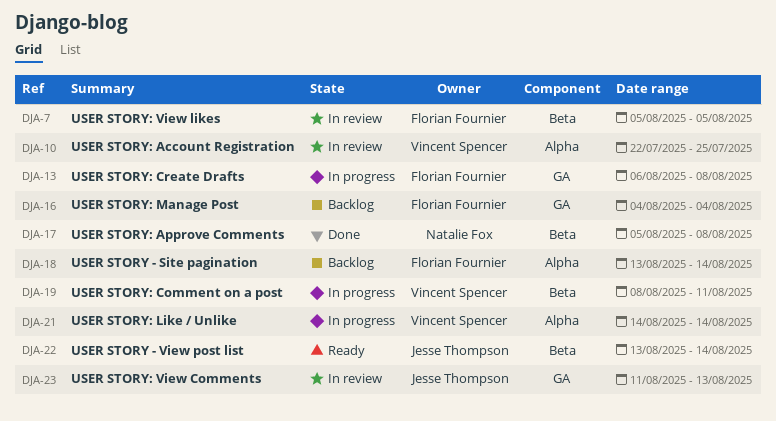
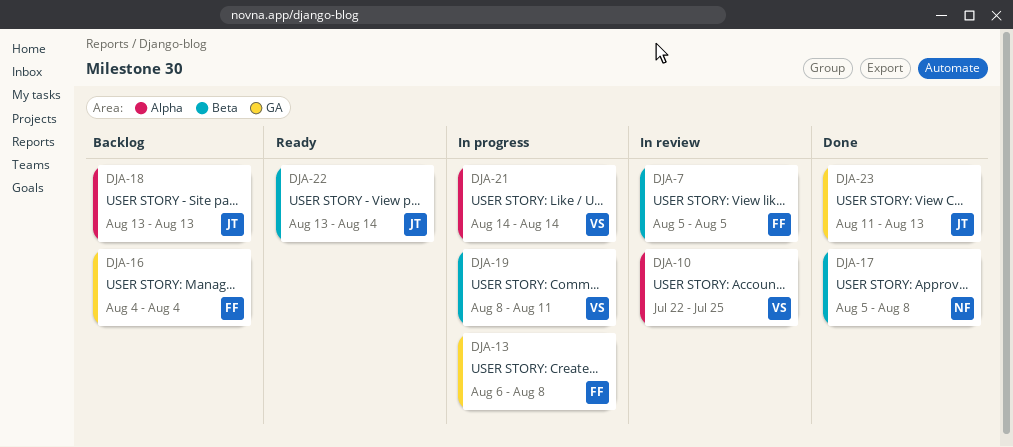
DJA-18, owner: Florian Fournier -> Jesse Thompson
DJA-18, due: Aug 14 -> Aug 13
DJA-23, status: In review -> Done

